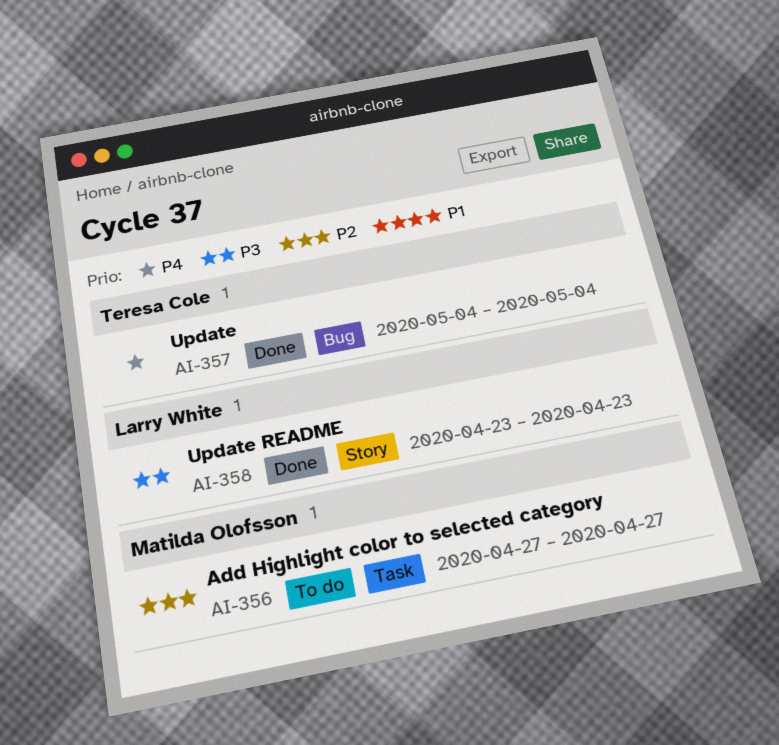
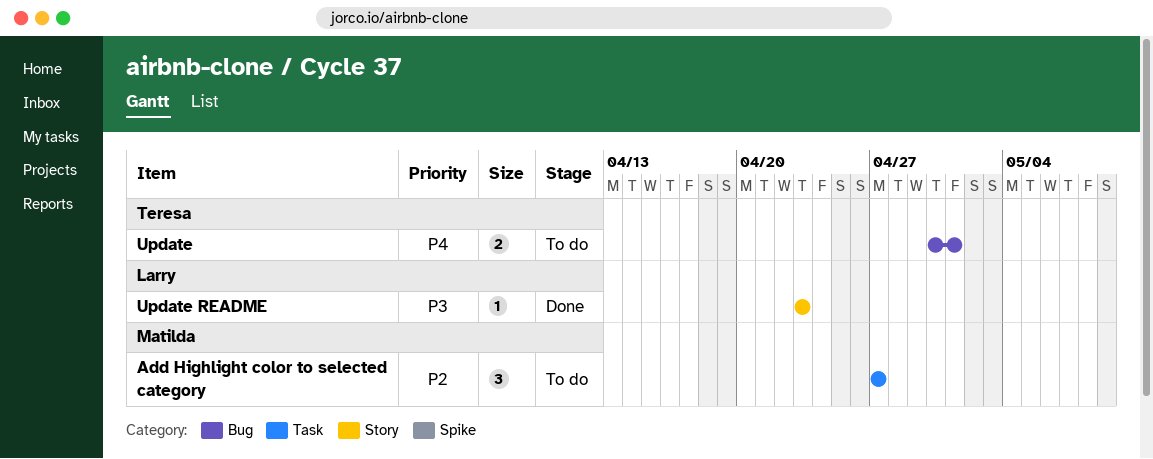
Update, status: Done -> To do
Update, start: May 4 -> Apr 30
Update, due: May 4 -> May 1

